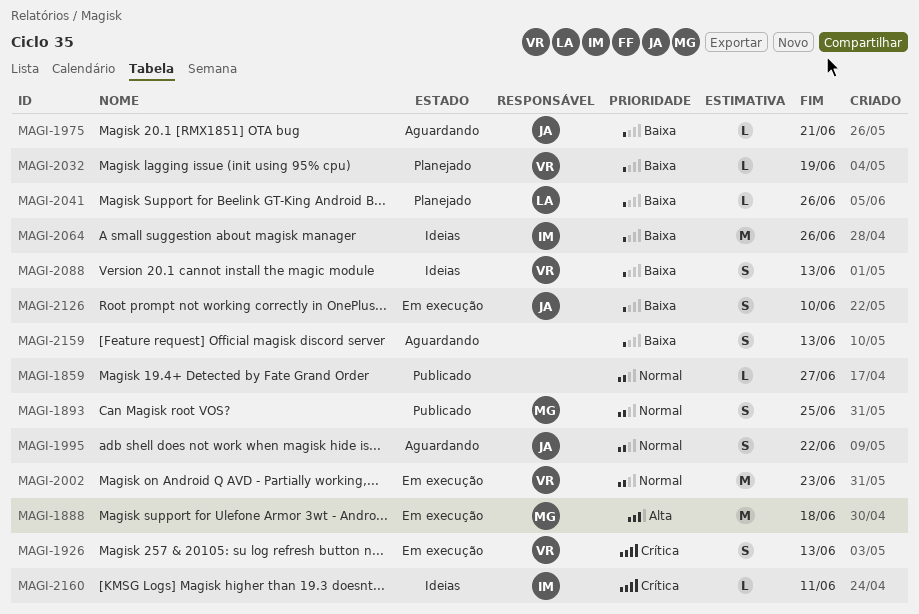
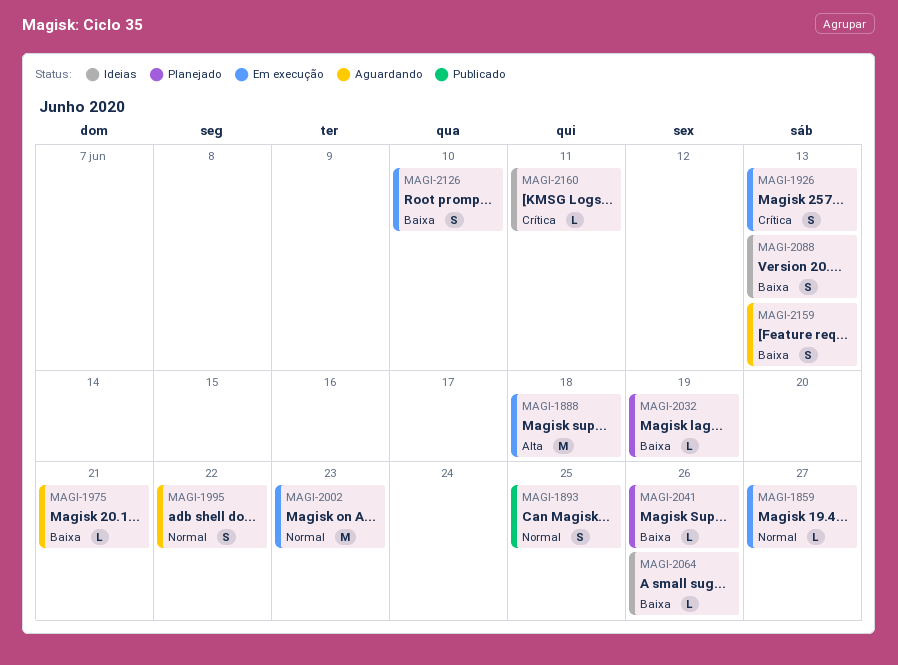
MAGI-1859, status: Publicado -> Em execução
MAGI-2064, estimate: M -> L

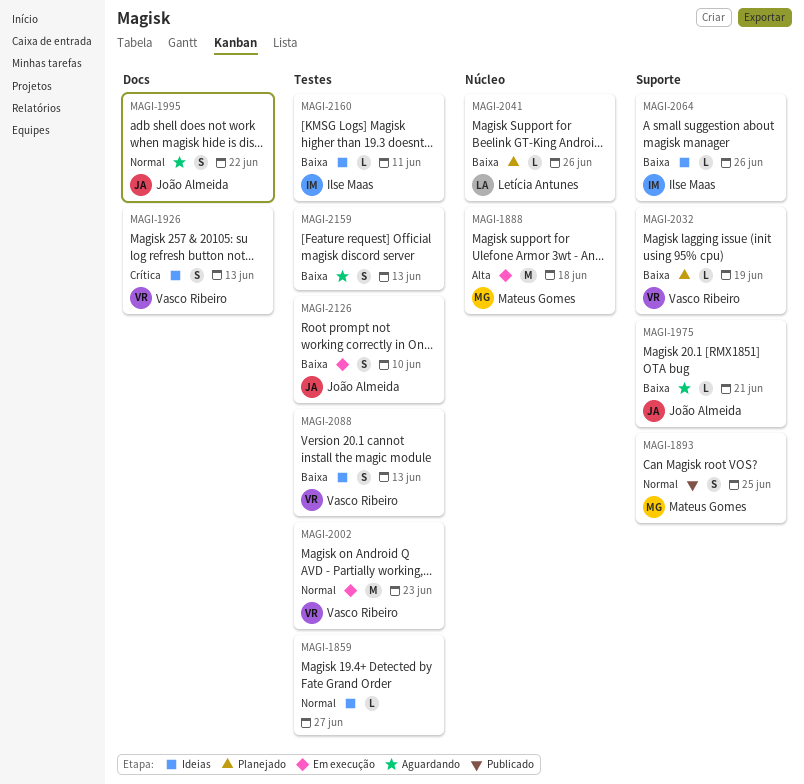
MAGI-1859, status: Em execução -> Ideias
MAGI-1926, status: Em execução -> Ideias
MAGI-2160, priority: Crítica -> Baixa

